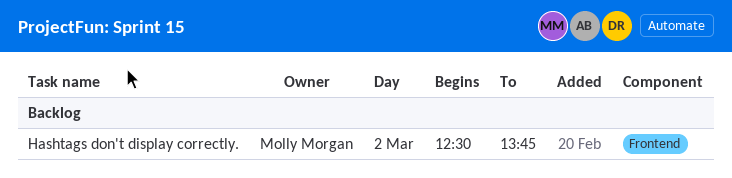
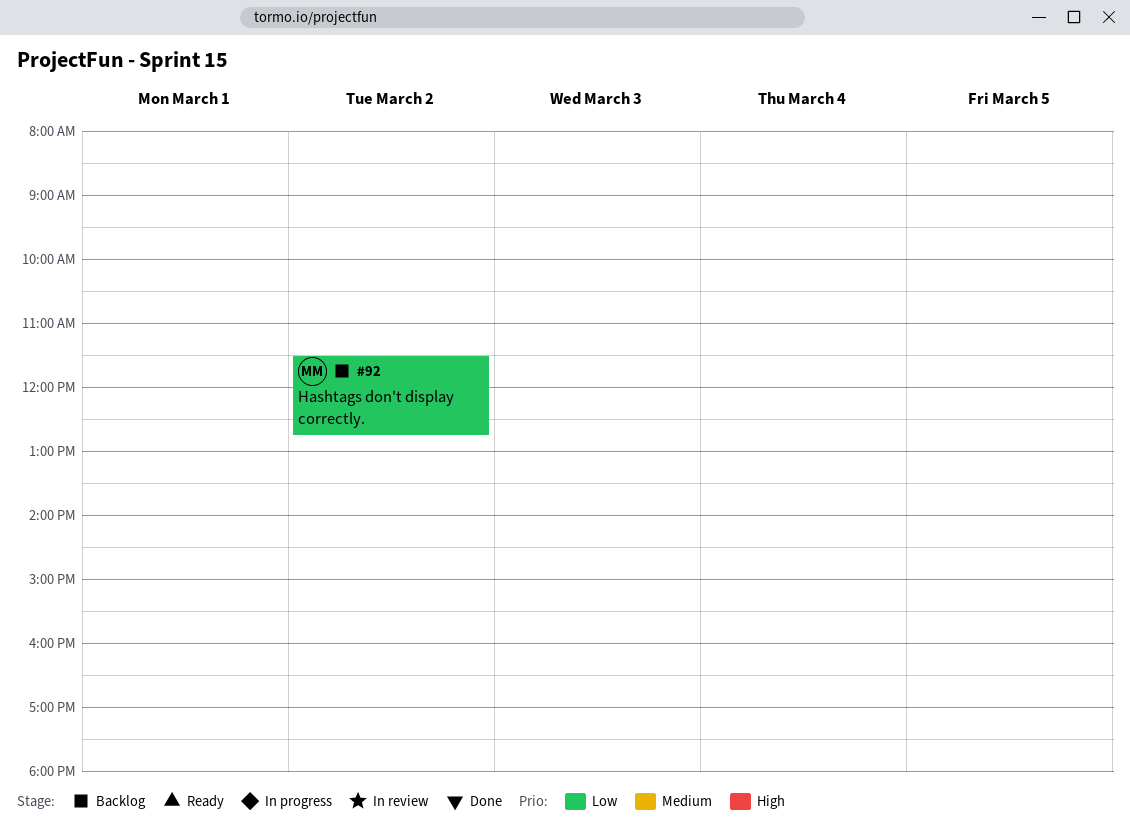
Hashtags don't display correctly., begins: 12:30 -> 11:30
Hashtags don't display correctly., ends: 13:45 -> 12:45

